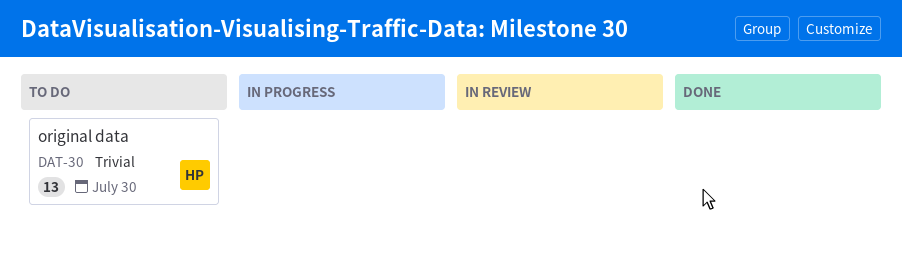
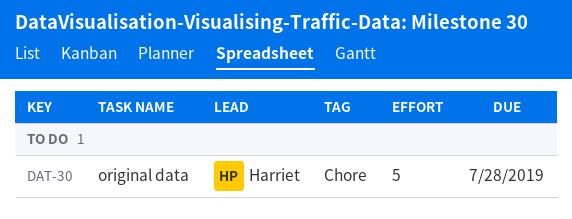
DAT-30, estimate: 13 -> 5
DAT-30, due: Jul 30 -> Jul 28

